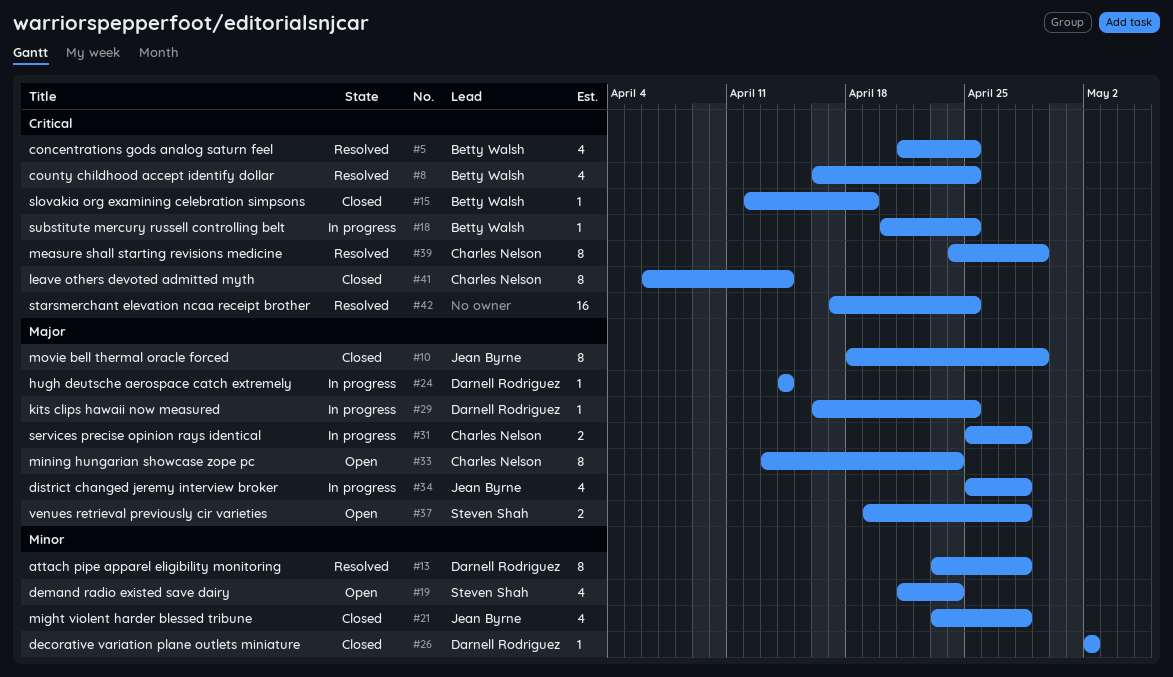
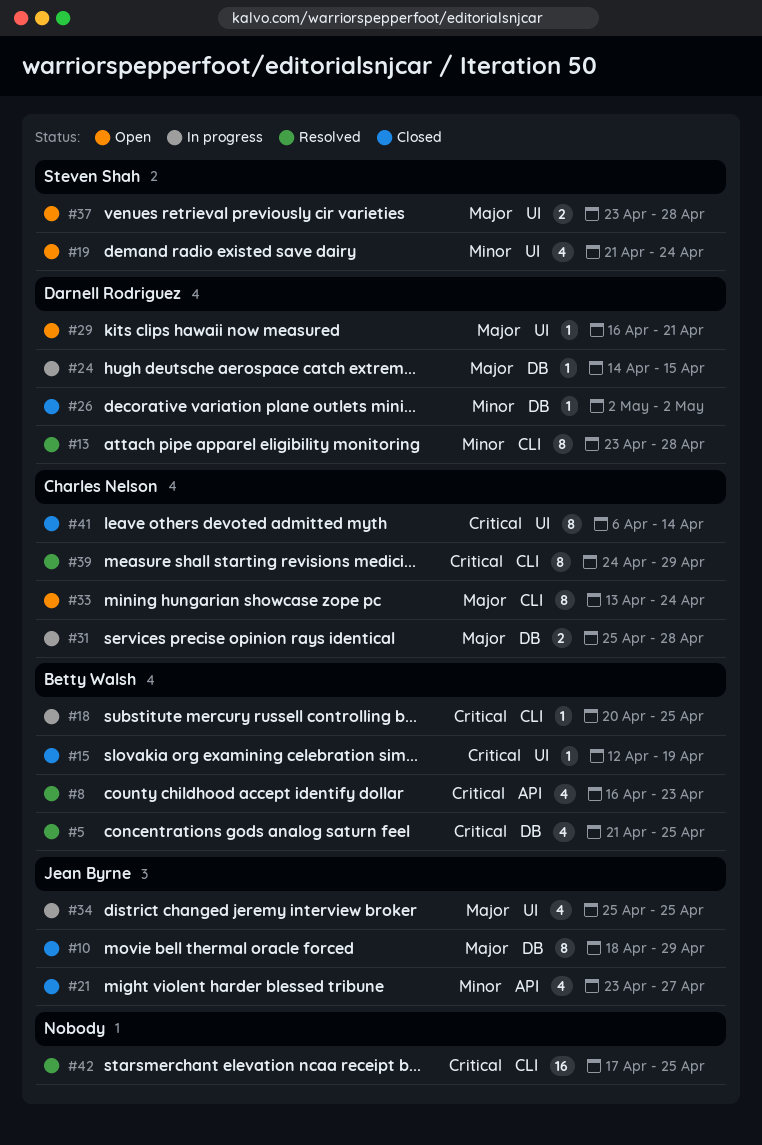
#8, due: Apr 25 -> Apr 23
#21, due: Apr 28 -> Apr 27
#24, due: Apr 14 -> Apr 15
#29, status: In progress -> Open
#29, due: Apr 25 -> Apr 21
#34, due: Apr 28 -> Apr 25
#37, start: Apr 19 -> Apr 23

